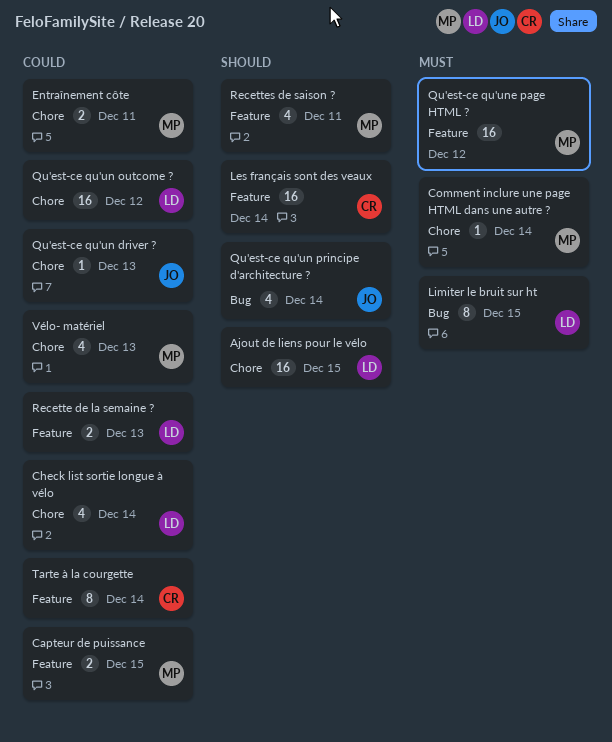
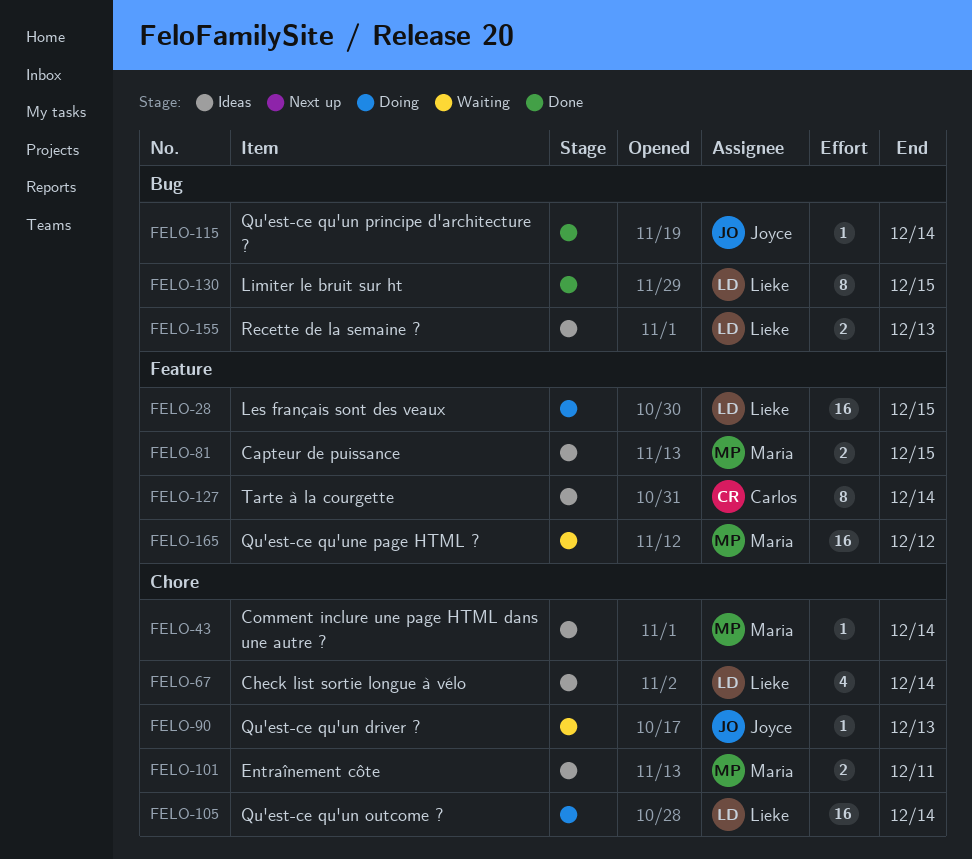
Ajout de liens pour le vélo: present -> none
Les français sont des veaux, owner: Carlos -> Lieke
Les français sont des veaux, due: Dec 14 -> Dec 15
Qu'est-ce qu'un outcome ?, due: Dec 12 -> Dec 14
Qu'est-ce qu'un principe d'architecture ?, estimate: 4 -> 1
Recette de la semaine ?, label: Feature -> Bug
Recettes de saison ?: present -> none
Vélo- matériel: present -> none

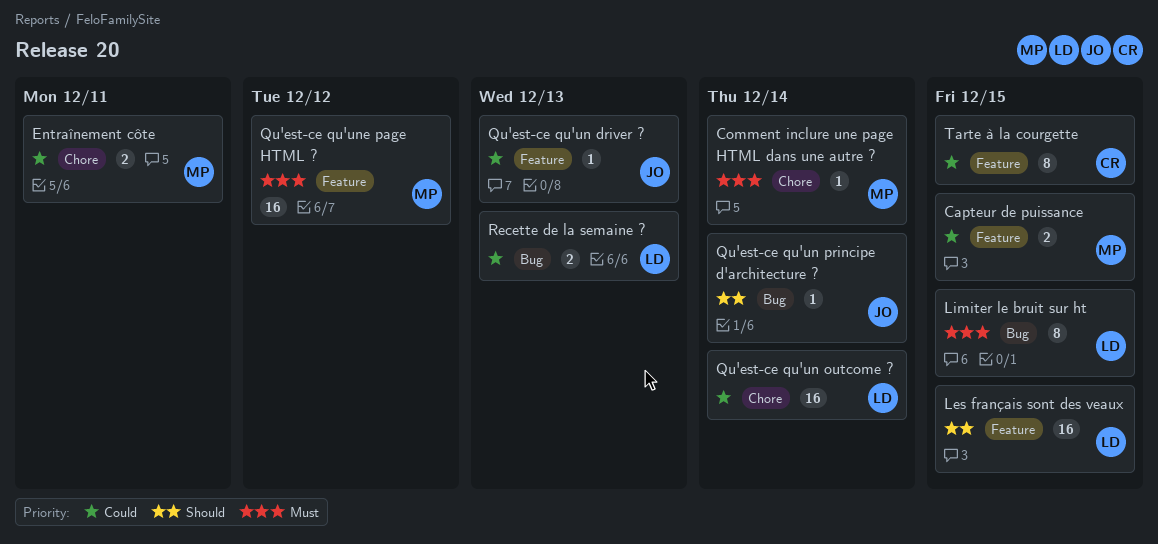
Check list sortie longue à vélo: present -> none
Qu'est-ce qu'un driver ?, label: Chore -> Feature
Tarte à la courgette, due: Dec 14 -> Dec 15

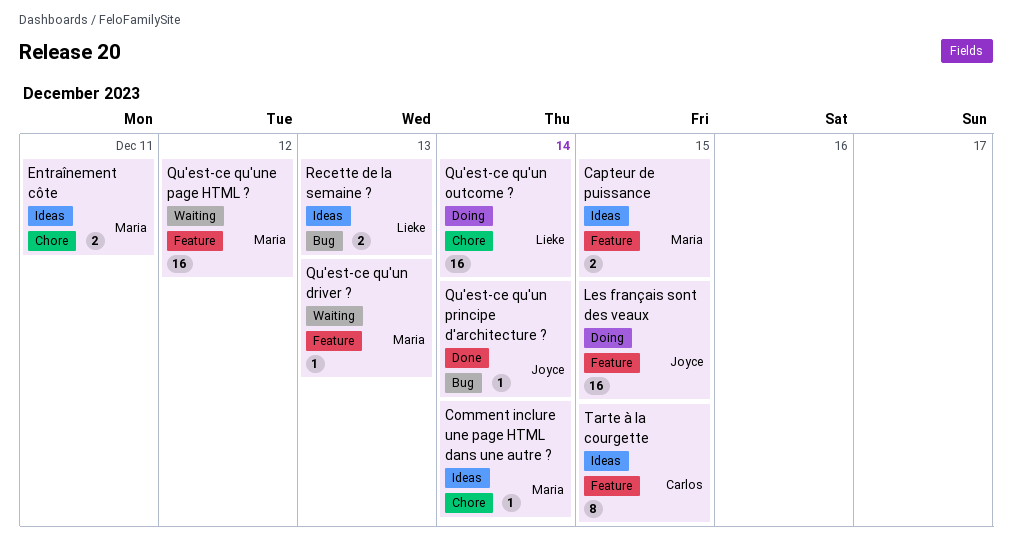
Les français sont des veaux, owner: Lieke -> Joyce
Limiter le bruit sur ht: present -> none
Qu'est-ce qu'un driver ?, owner: Joyce -> Maria

